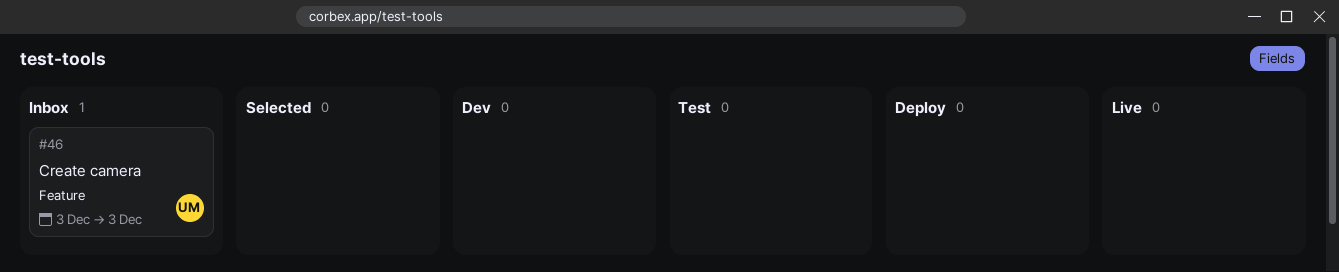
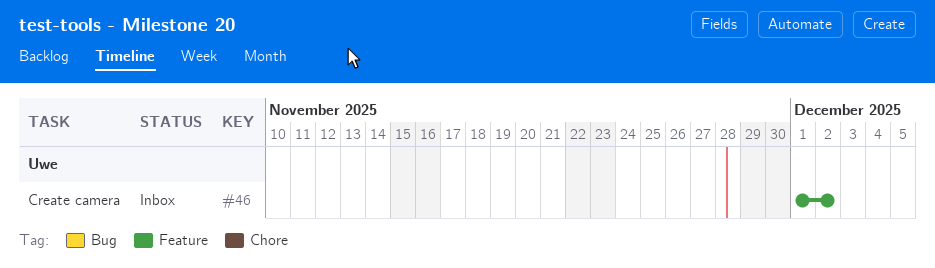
#46, start: Dec 3 -> Dec 1
#46, due: Dec 3 -> Dec 2

